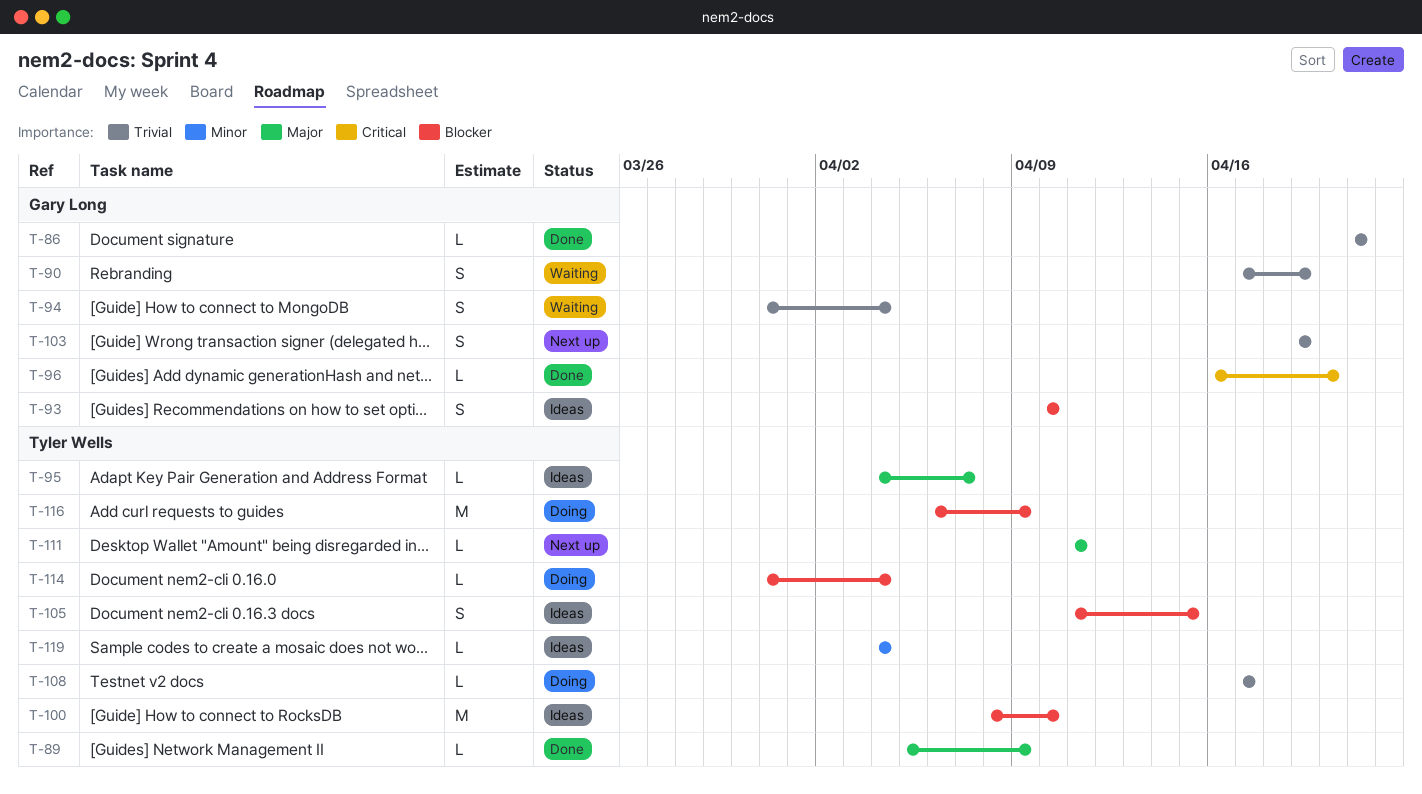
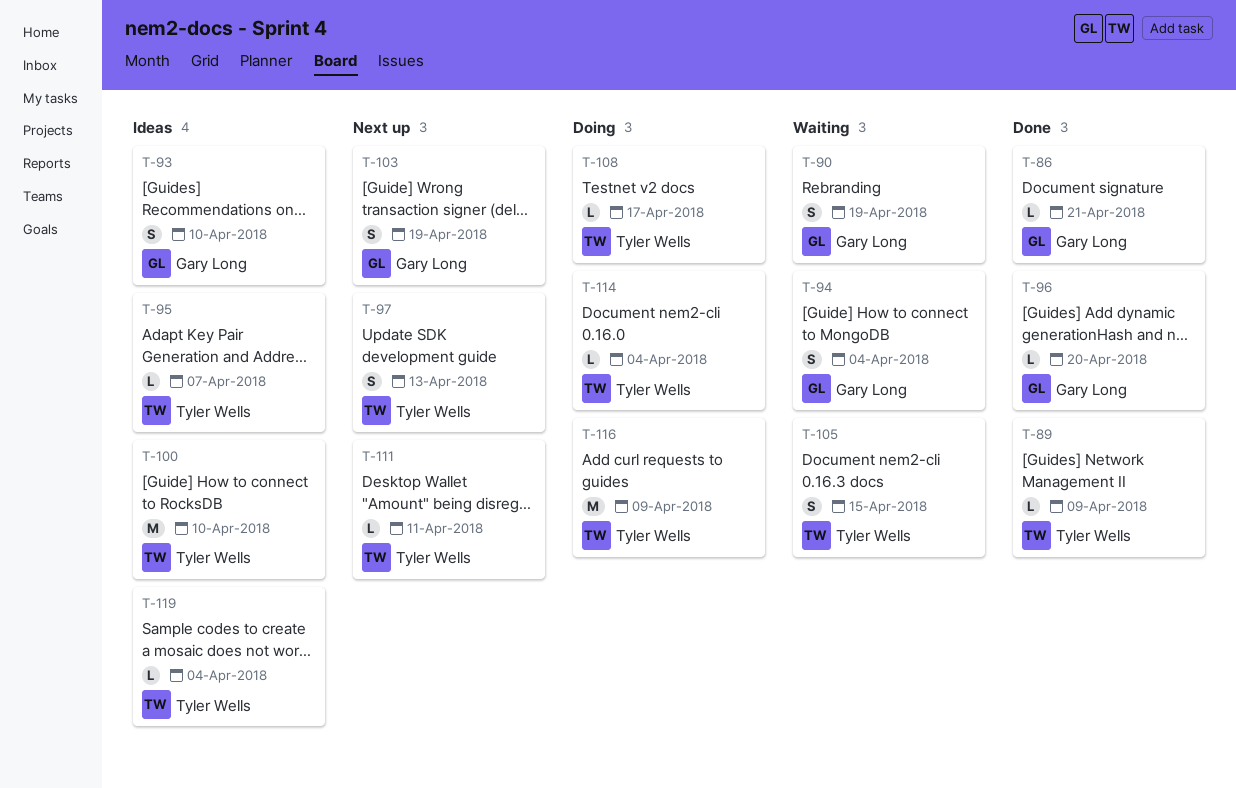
T-97: none -> present
T-105, status: Ideas -> Waiting

